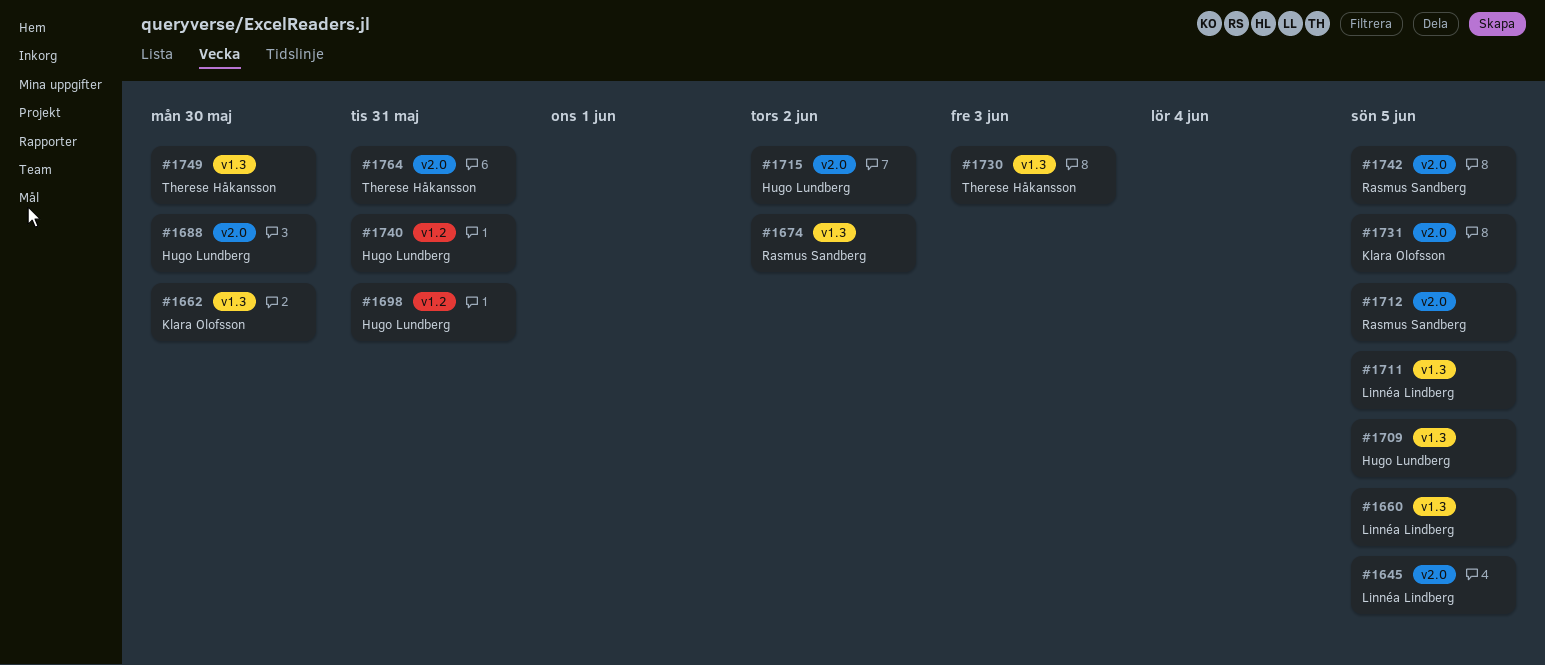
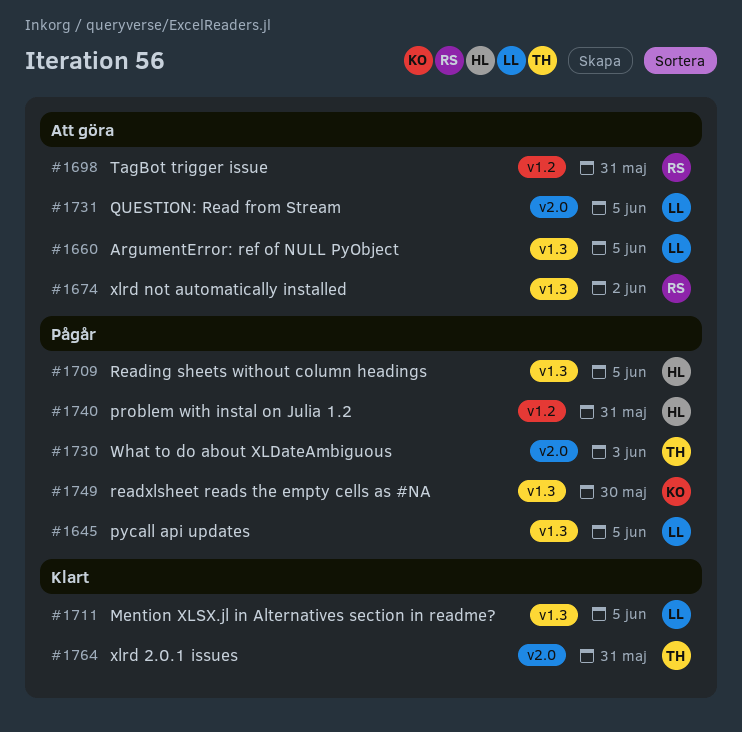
#1645, label: v2.0 -> v1.3
#1662: present -> none
#1688: present -> none
#1698, owner: Hugo Lundberg -> Rasmus Sandberg
#1712: present -> none
#1715: present -> none
#1730, label: v1.3 -> v2.0
#1731, owner: Klara Olofsson -> Linnéa Lindberg
#1742: present -> none
#1749, owner: Therese Håkansson -> Klara Olofsson

